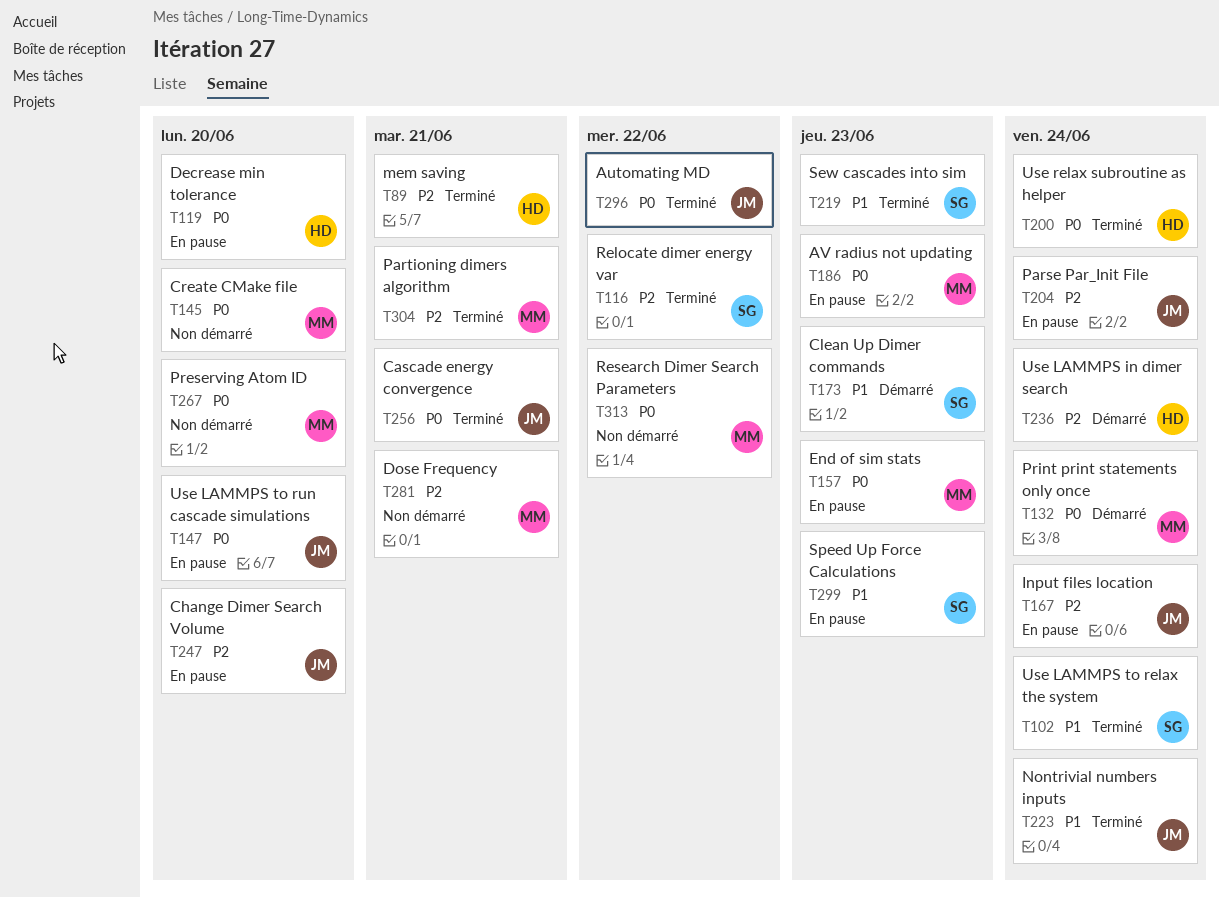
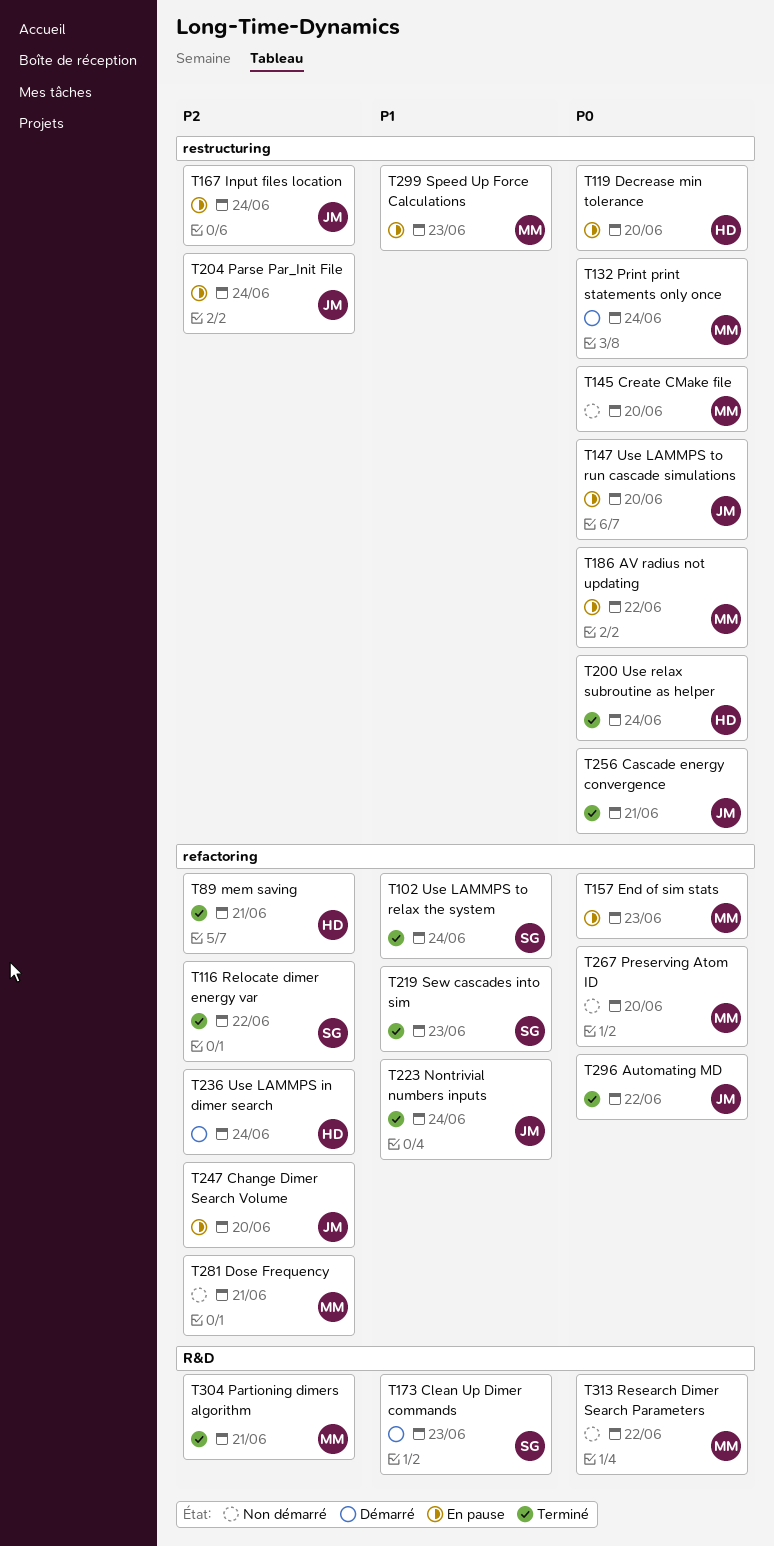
T186, due: Jun 23 -> Jun 22
T299, owner: SG -> MM

